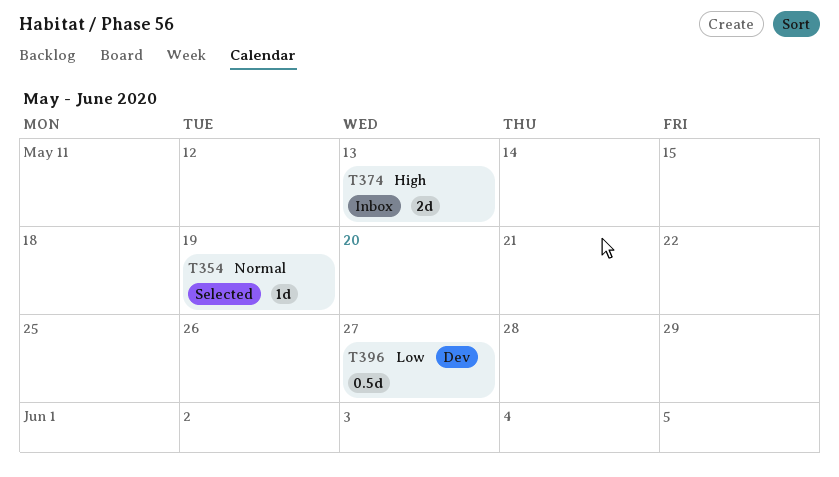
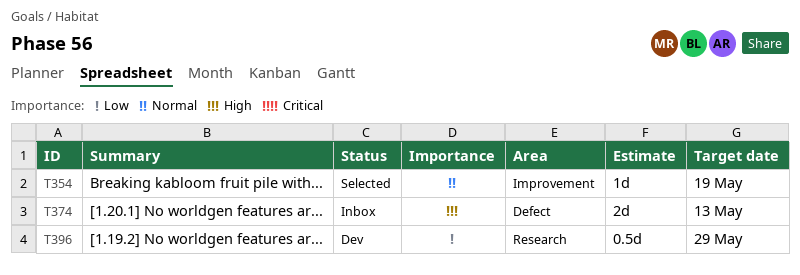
T396, due: May 27 -> May 29

